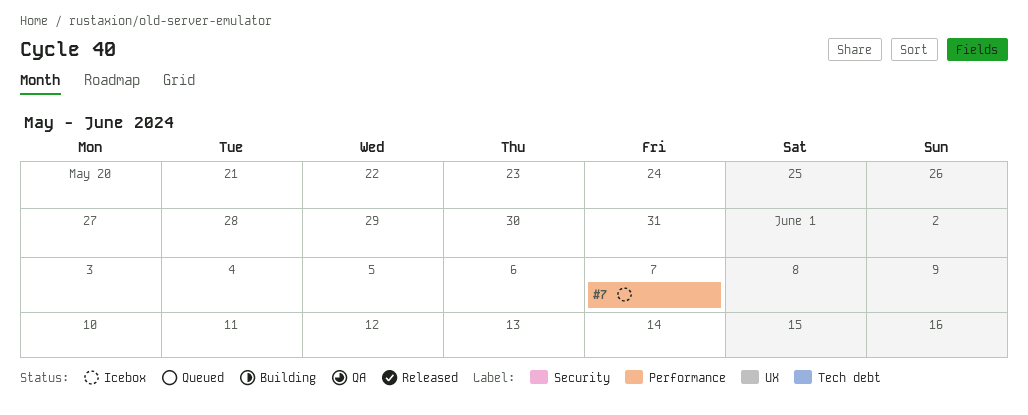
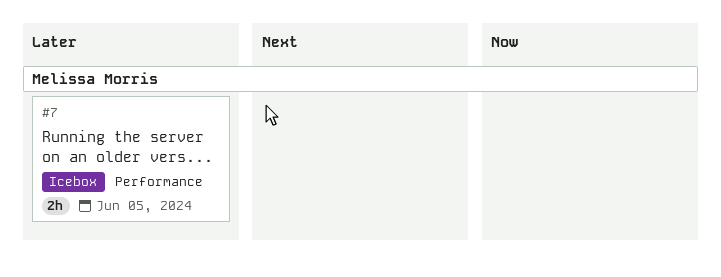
#7, due: Jun 7 -> Jun 5

